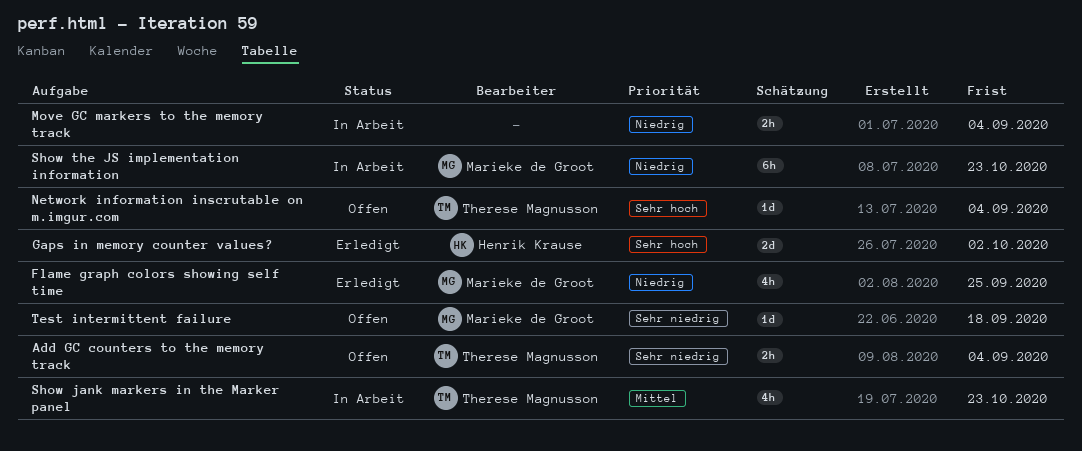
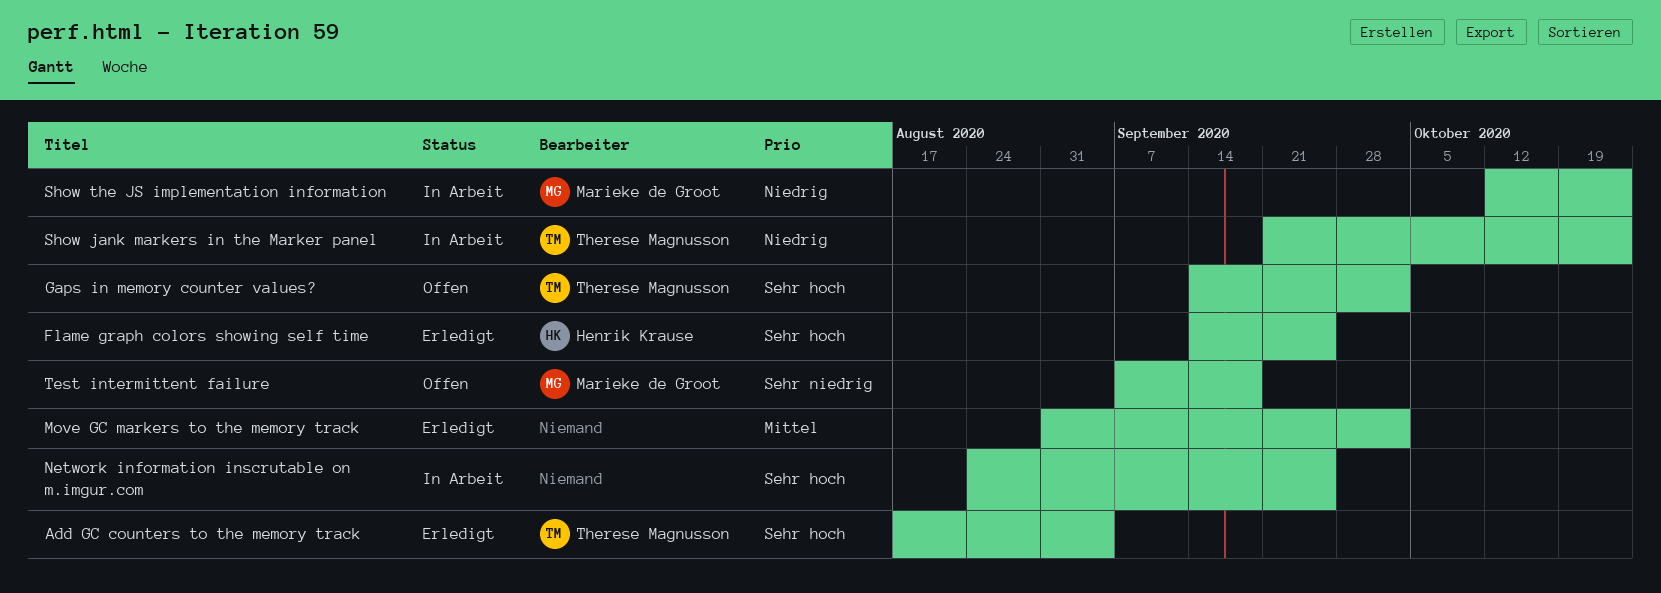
Add GC counters to the memory track, status: Offen -> Erledigt
Add GC counters to the memory track, priority: Sehr niedrig -> Sehr hoch
Flame graph colors showing self time, owner: Marieke de Groot -> Henrik Krause
Flame graph colors showing self time, priority: Niedrig -> Sehr hoch
Gaps in memory counter values?, status: Erledigt -> Offen
Gaps in memory counter values?, owner: Henrik Krause -> Therese Magnusson
Move GC markers to the memory track, status: In Arbeit -> Erledigt
Move GC markers to the memory track, priority: Niedrig -> Mittel
Move GC markers to the memory track, due: Sep 4 -> Oct 2
Network information inscrutable on m.imgur.com, status: Offen -> In Arbeit
Network information inscrutable on m.imgur.com, owner: Therese Magnusson -> none
Network information inscrutable on m.imgur.com, due: Sep 4 -> Sep 25
Show jank markers in the Marker panel, priority: Mittel -> Niedrig

